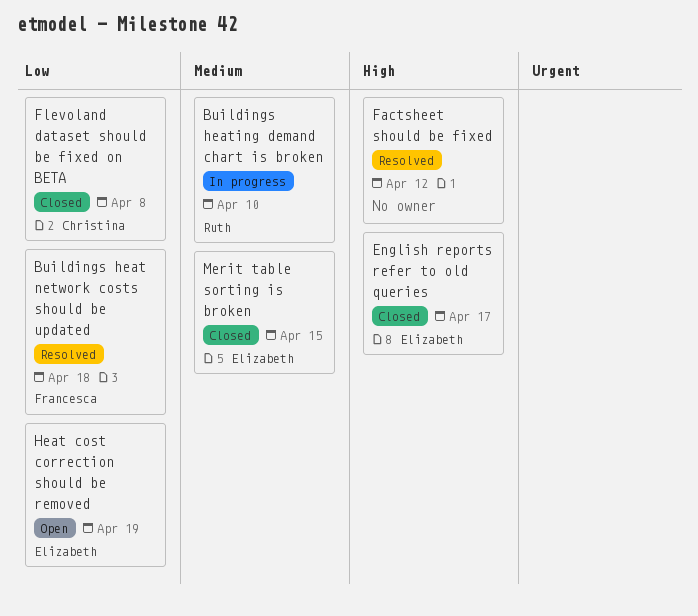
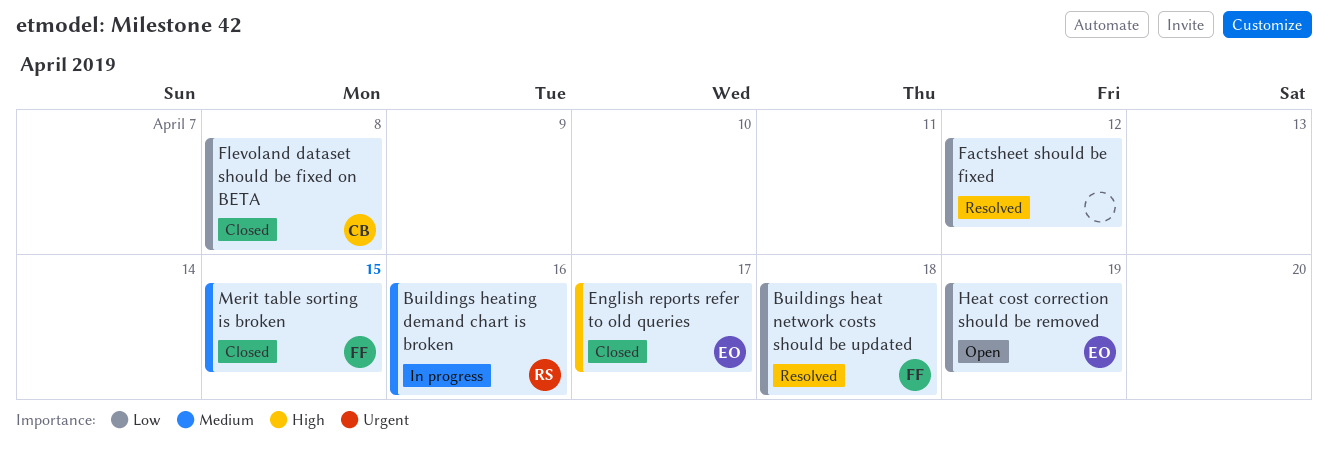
Buildings heating demand chart is broken, due: Apr 10 -> Apr 16
Factsheet should be fixed, priority: High -> Low
Merit table sorting is broken, owner: Elizabeth -> Francesca

